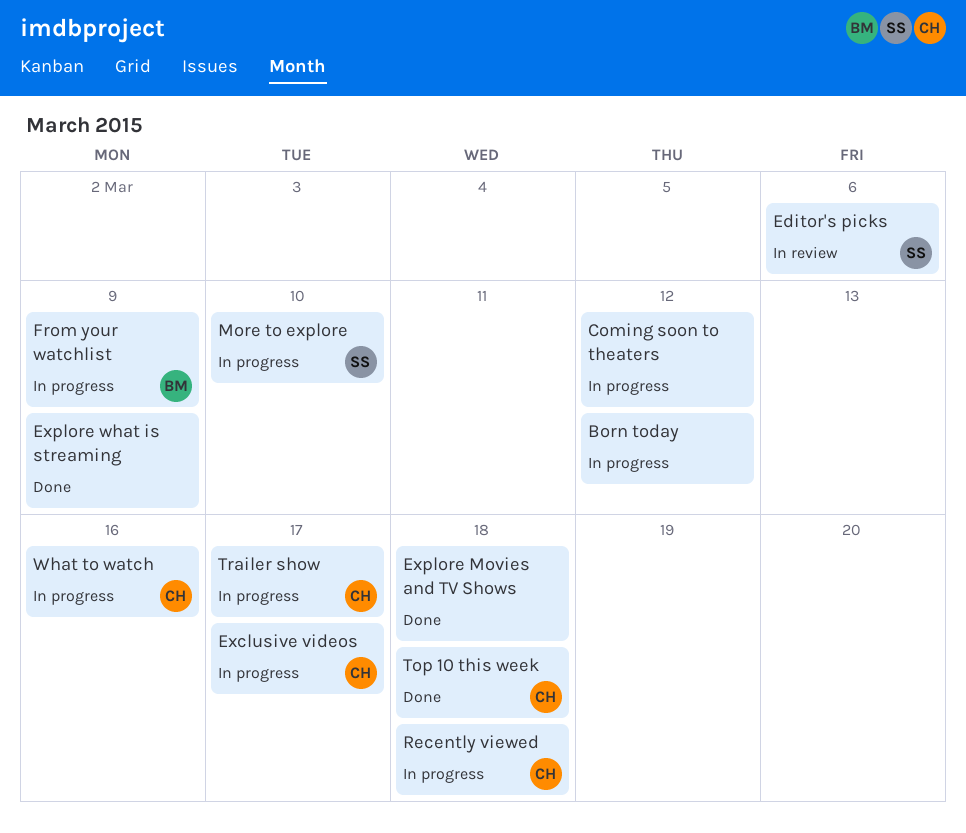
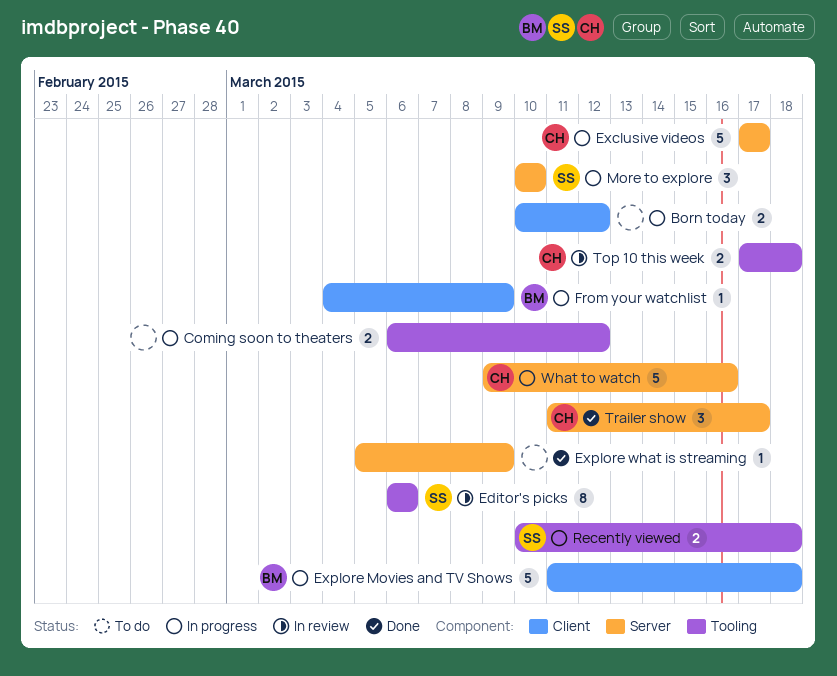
Explore Movies and TV Shows, status: Done -> In progress
Explore Movies and TV Shows, owner: none -> BM
Recently viewed, owner: CH -> SS
Top 10 this week, status: Done -> In review
Trailer show, status: In progress -> Done

